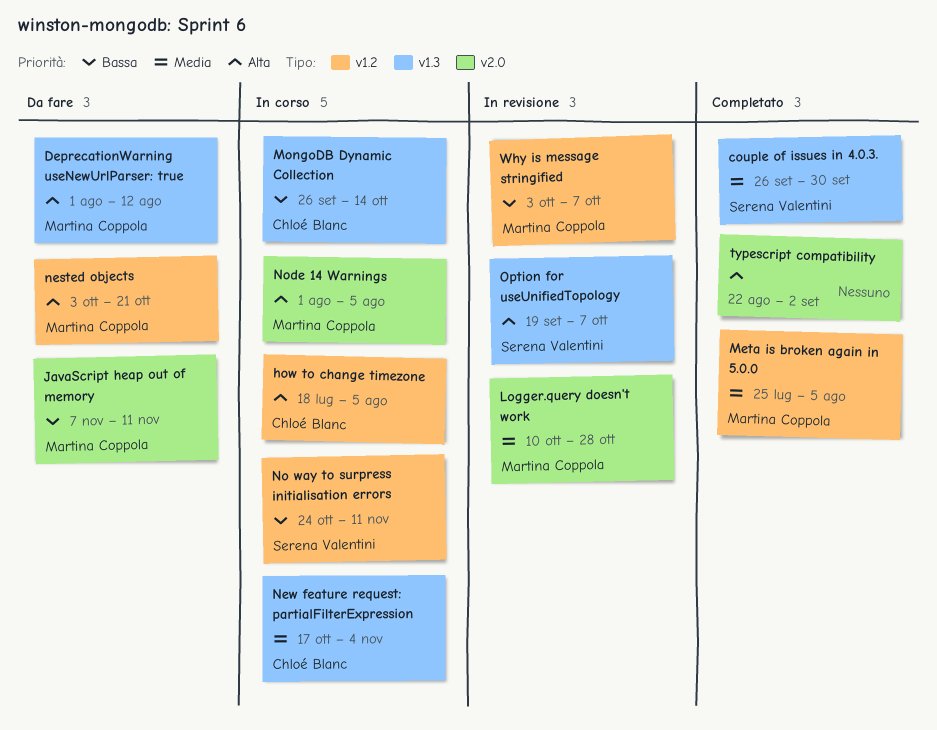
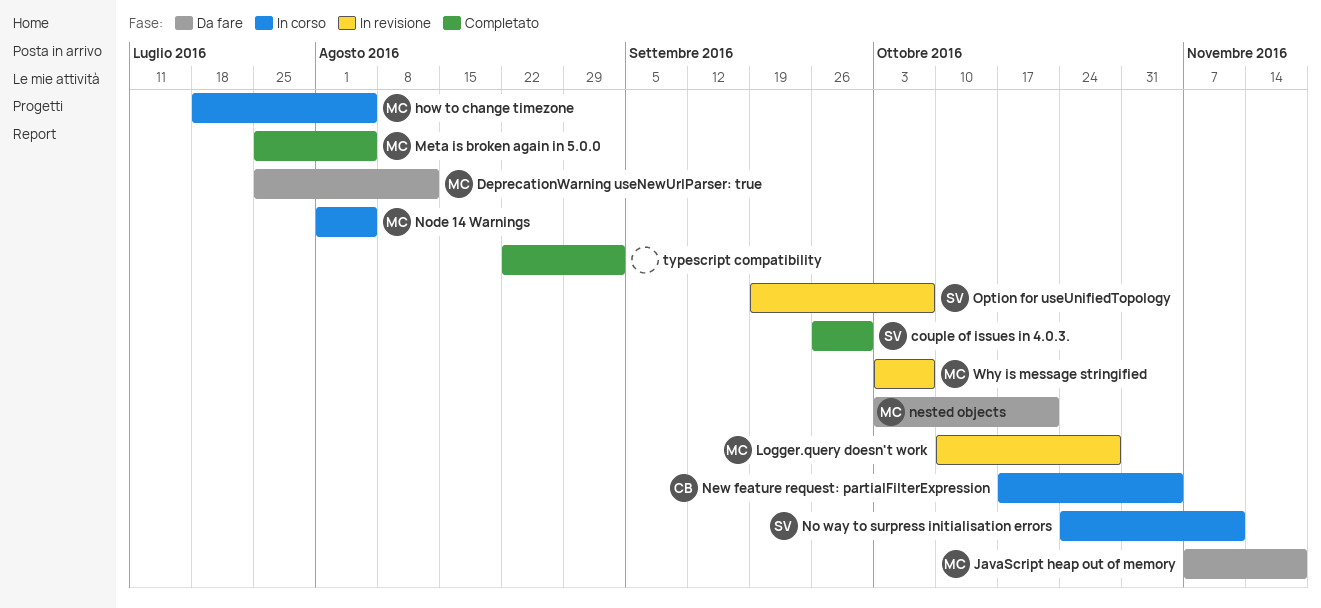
DeprecationWarning useNewUrlParser: true, start: Aug 1 -> Jul 25
how to change timezone, owner: Chloé Blanc -> Martina Coppola
JavaScript heap out of memory, due: Nov 11 -> Nov 18
MongoDB Dynamic Collection: present -> none

